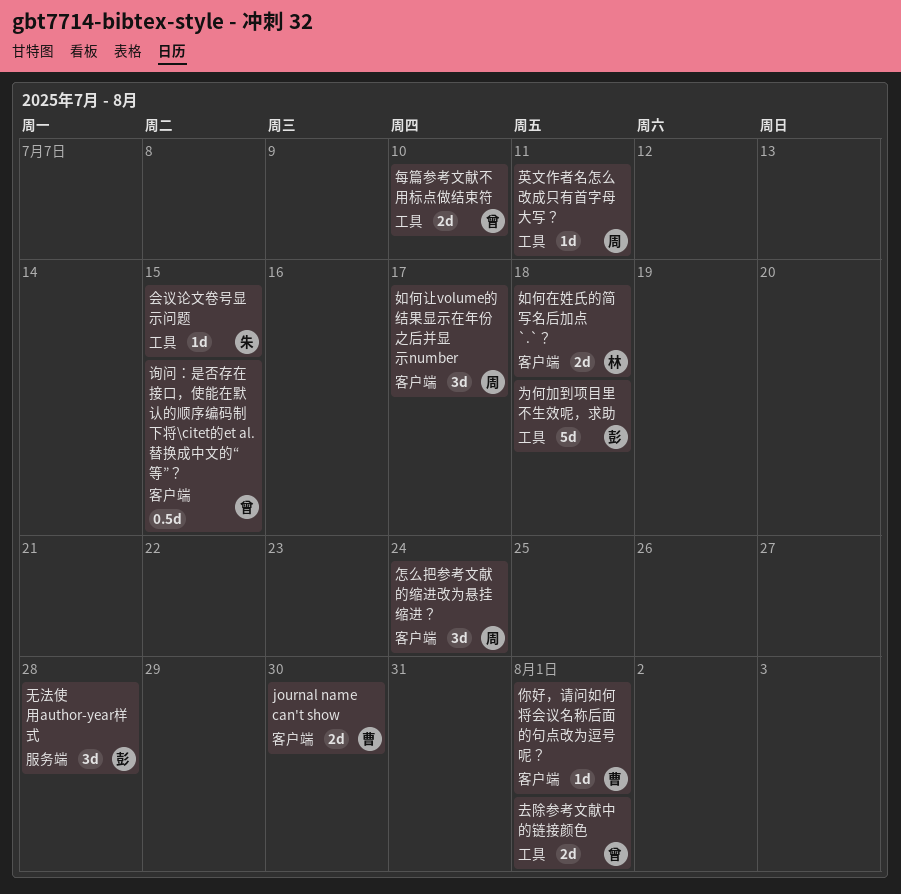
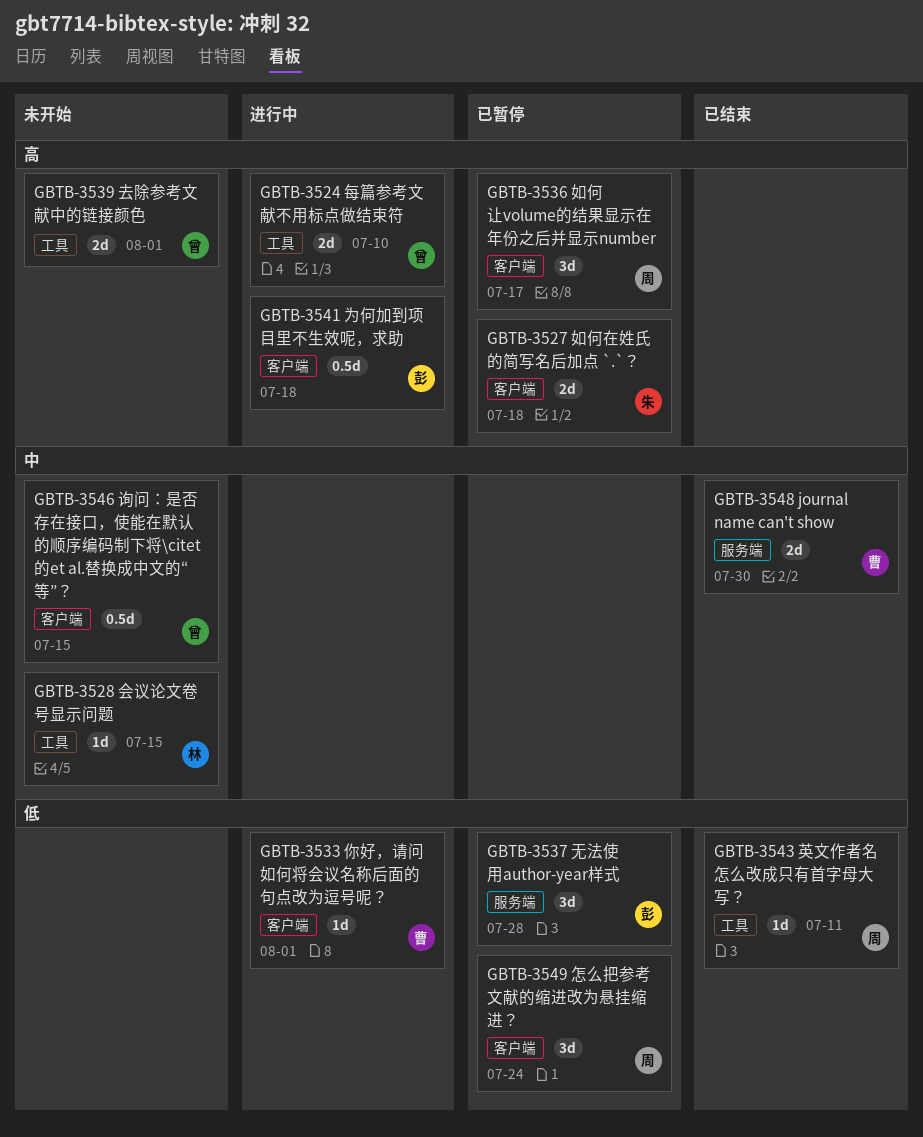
journal name can't show, label: 客户端 -> 服务端
为何加到项目里不生效呢，求助, label: 工具 -> 客户端
为何加到项目里不生效呢，求助, estimate: 5d -> 0.5d
会议论文卷号显示问题, owner: 朱 -> 林
如何在姓氏的简写名后加点 `.`？, owner: 林 -> 朱

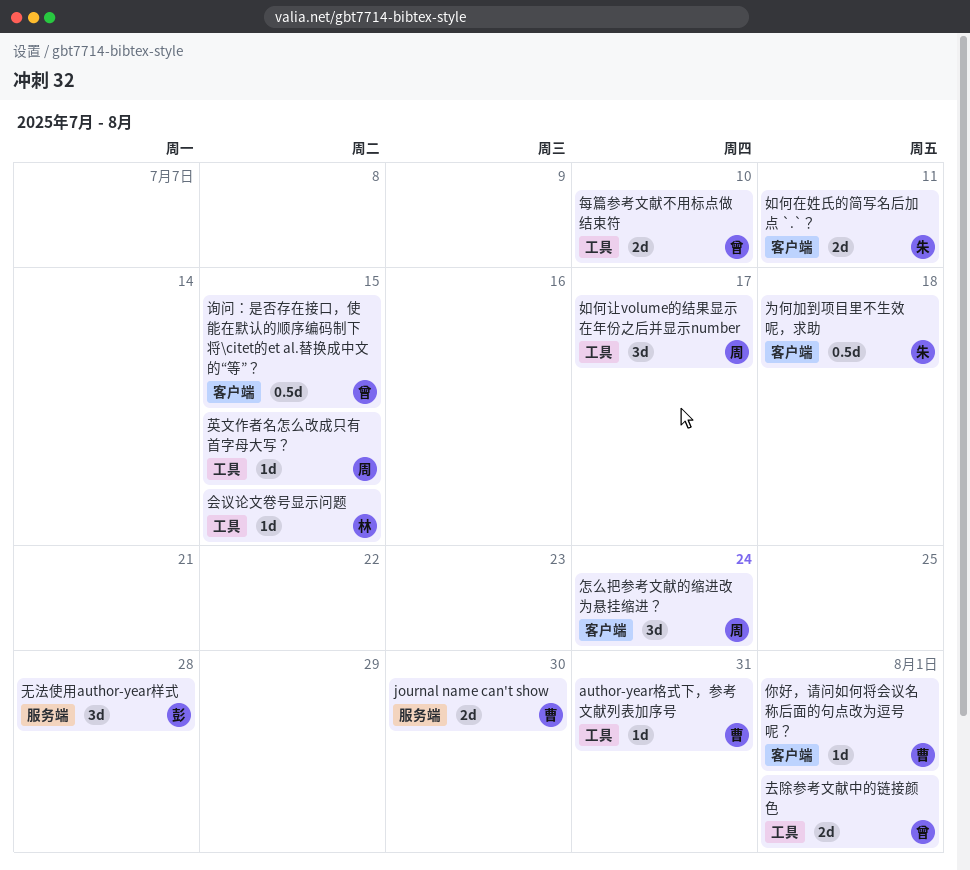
author-year格式下，参考文献列表加序号: none -> present
为何加到项目里不生效呢，求助, owner: 彭 -> 朱
如何在姓氏的简写名后加点 `.`？, due: Jul 18 -> Jul 11
如何让volume的结果显示在年份之后并显示number, label: 客户端 -> 工具
英文作者名怎么改成只有首字母大写？, due: Jul 11 -> Jul 15

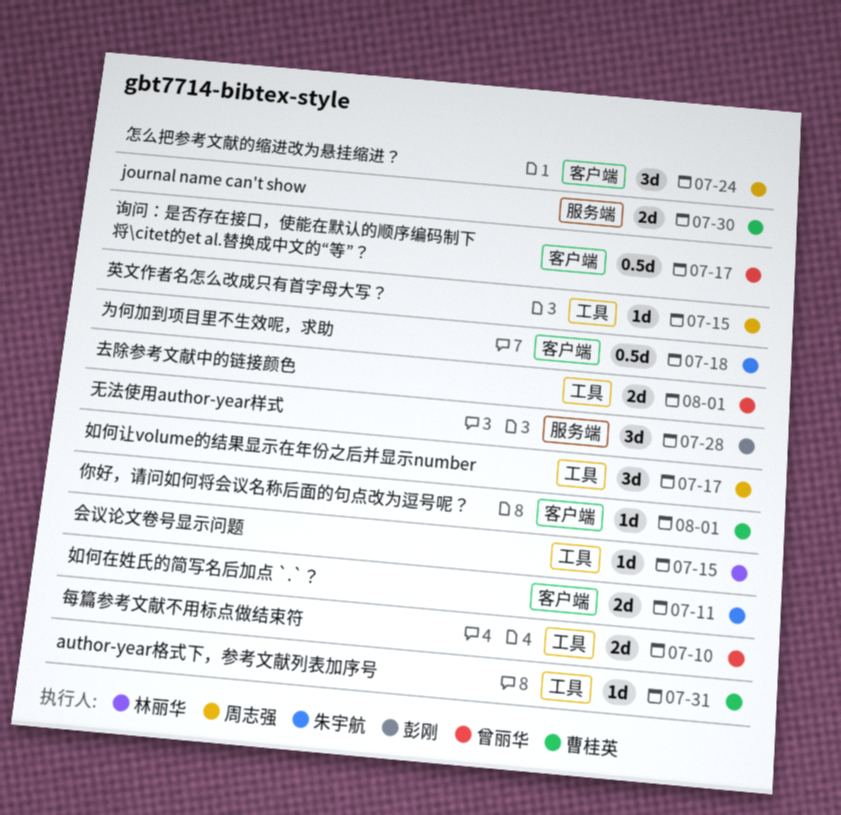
询问：是否存在接口，使能在默认的顺序编码制下将\citet的et al.替换成中文的“等”？, due: Jul 15 -> Jul 17

